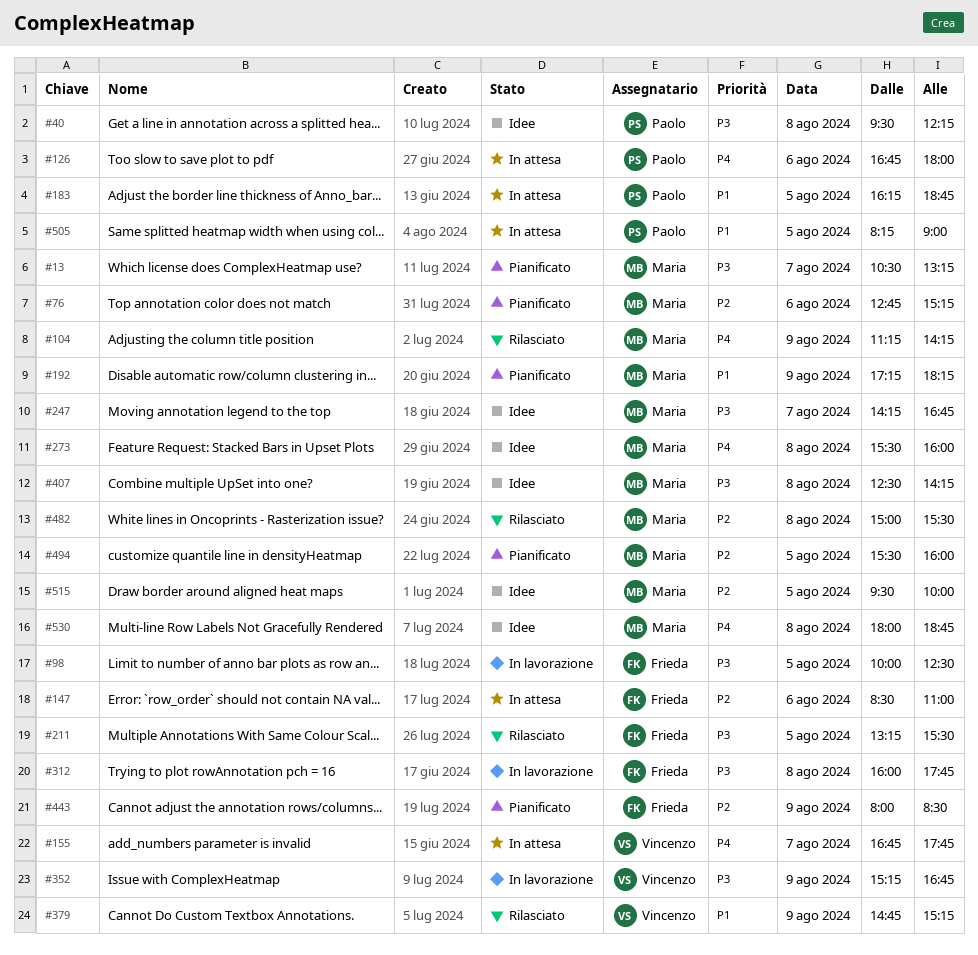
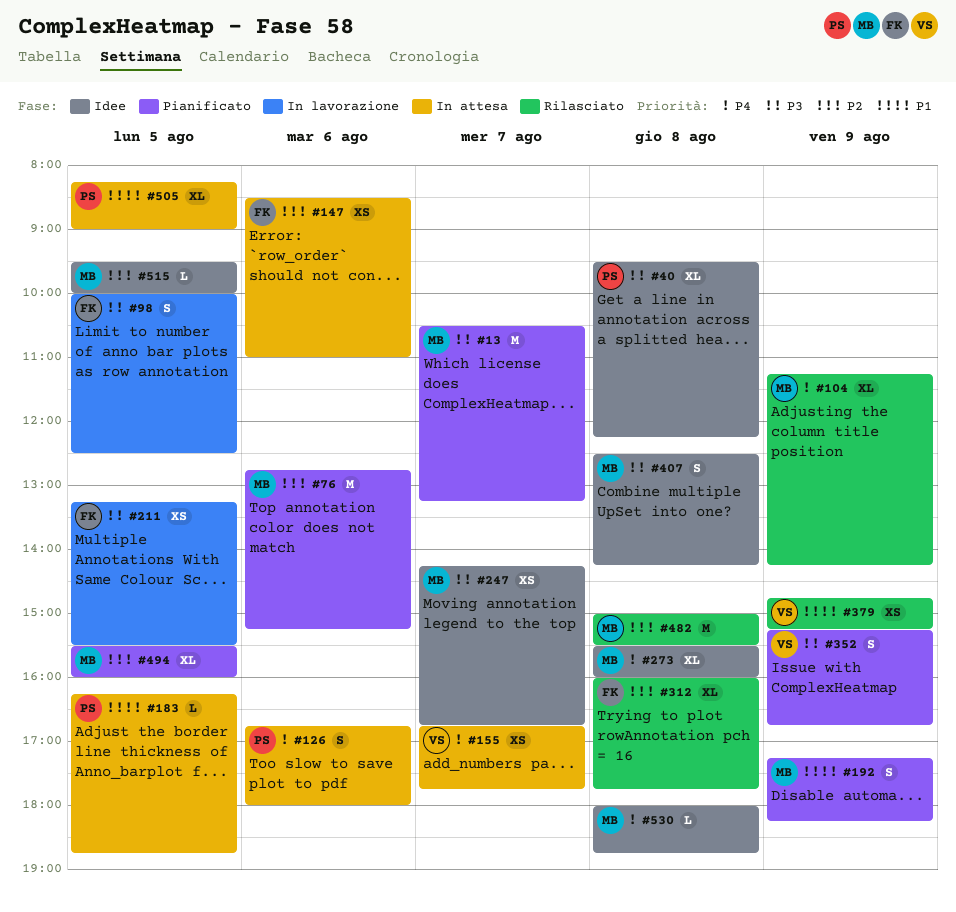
#211, status: Rilasciato -> In lavorazione
#312, status: In lavorazione -> Rilasciato
#312, priority: P3 -> P2
#352, status: In lavorazione -> Pianificato
#443: present -> none

